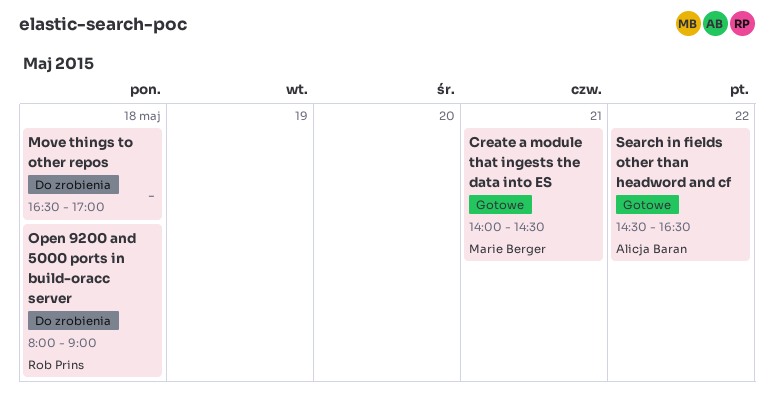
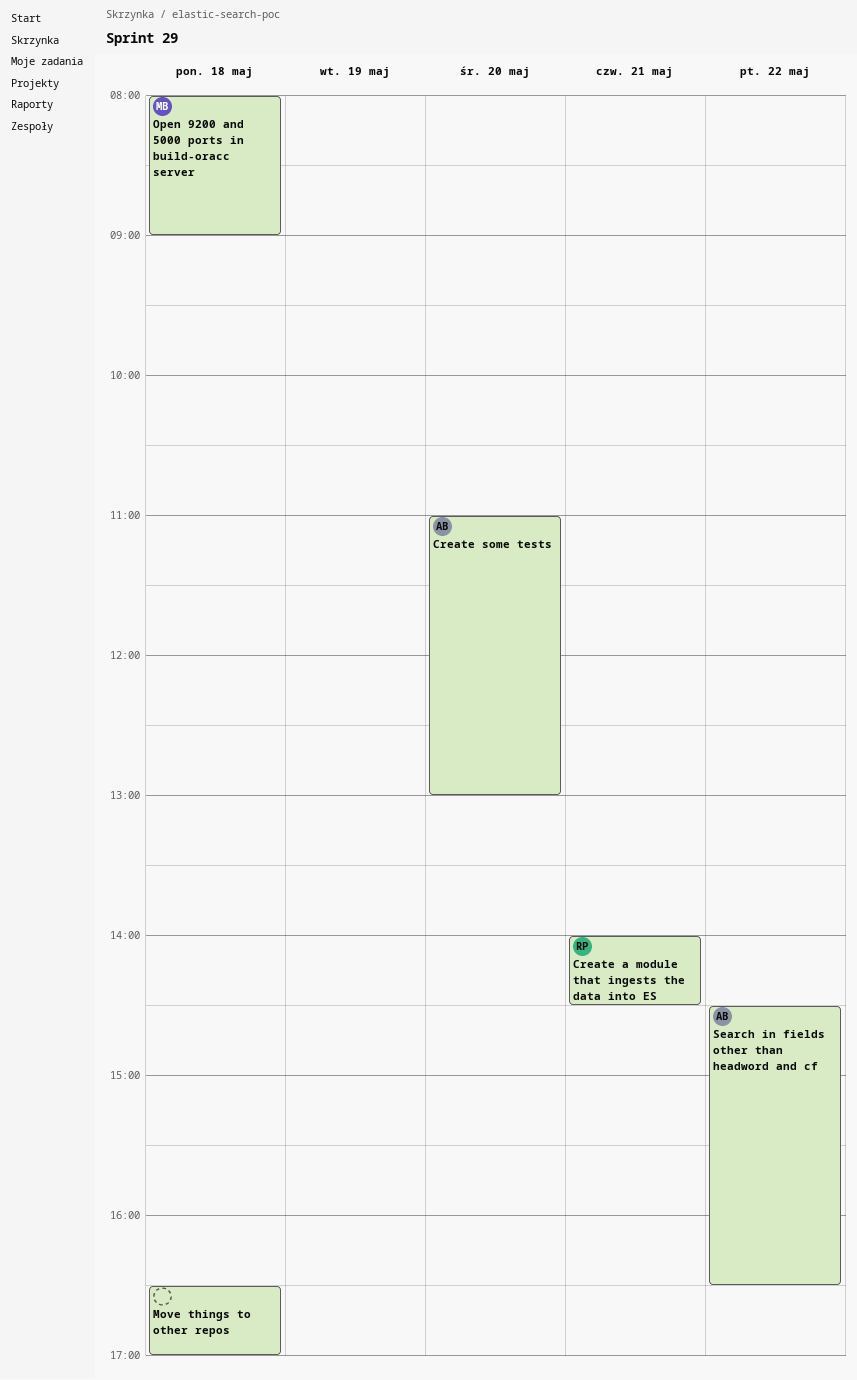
Create a module that ingests the data into ES, owner: Marie Berger -> Rob Prins
Create some tests: none -> present
Open 9200 and 5000 ports in build-oracc server, owner: Rob Prins -> Marie Berger

